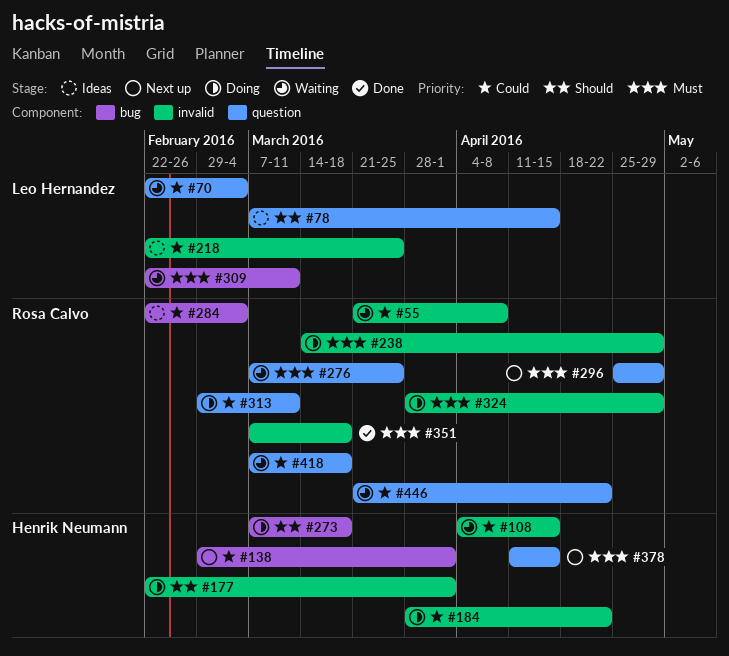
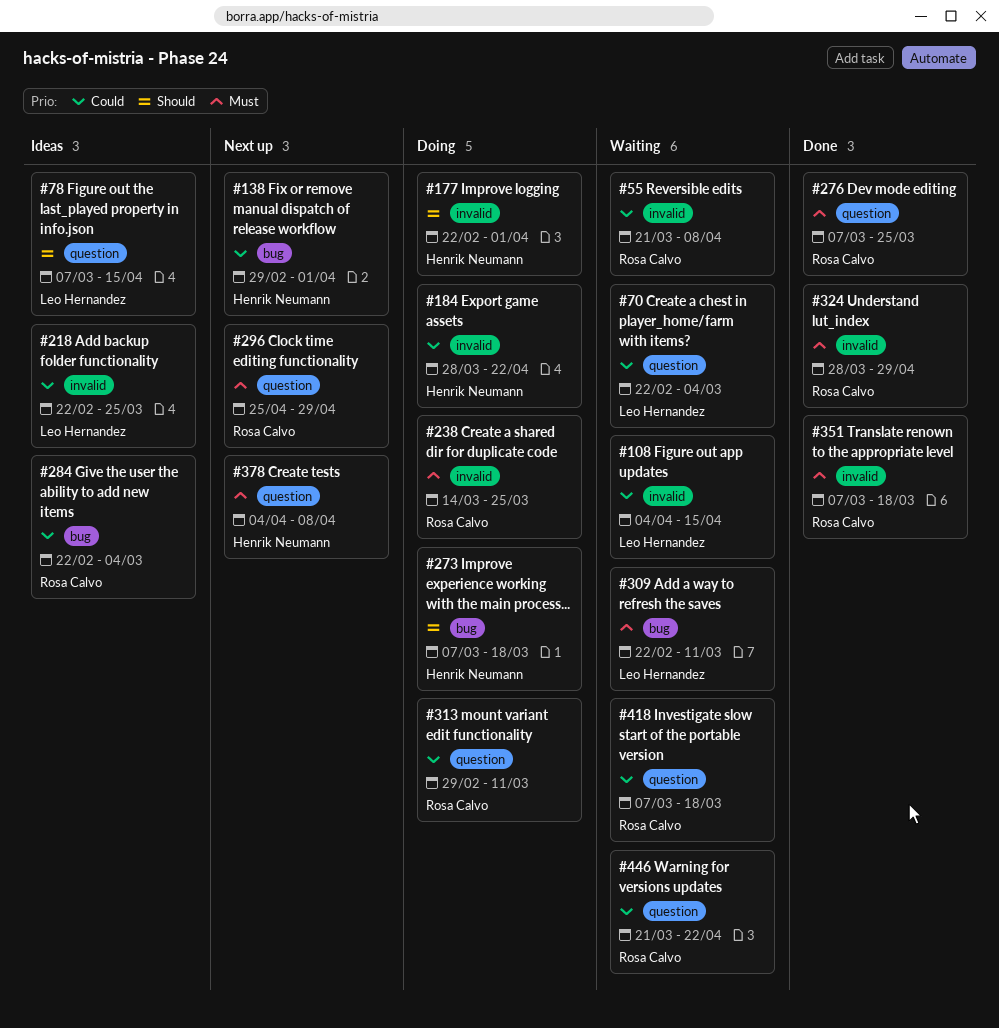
#108, owner: Henrik Neumann -> Leo Hernandez
#238, due: Apr 29 -> Mar 25
#276, status: Waiting -> Done
#324, status: Doing -> Done
#378, start: Apr 11 -> Apr 4
#378, due: Apr 15 -> Apr 8

